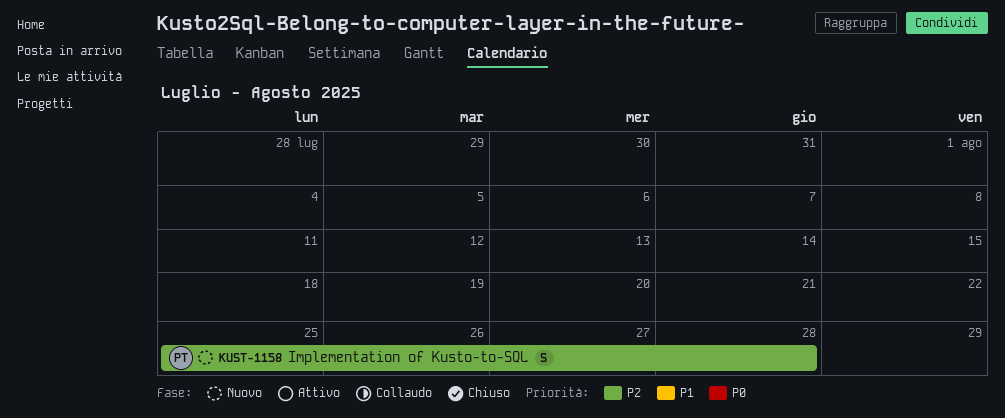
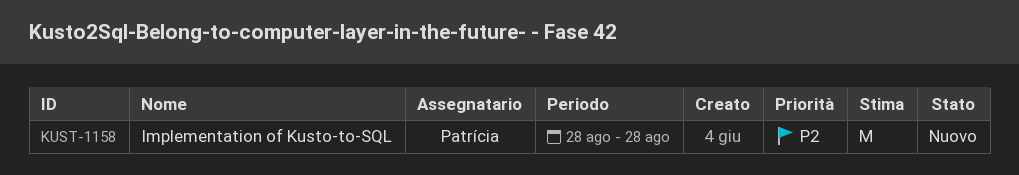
KUST-1158, estimate: S -> M
KUST-1158, start: Aug 25 -> Aug 28

